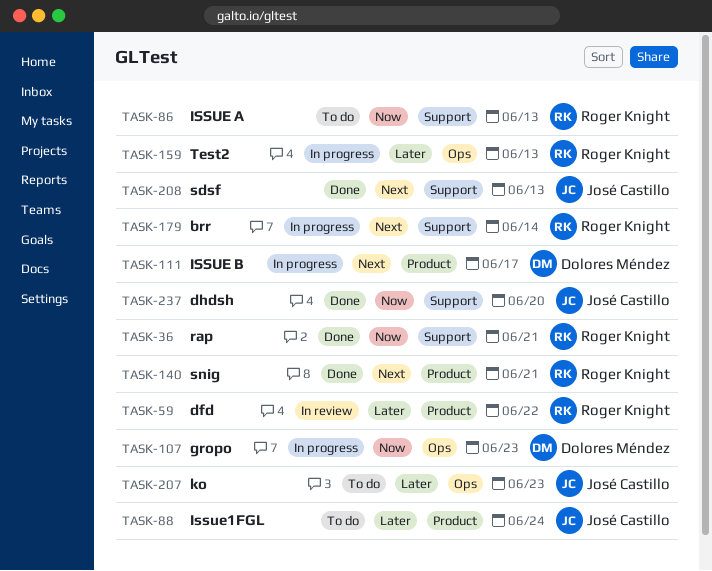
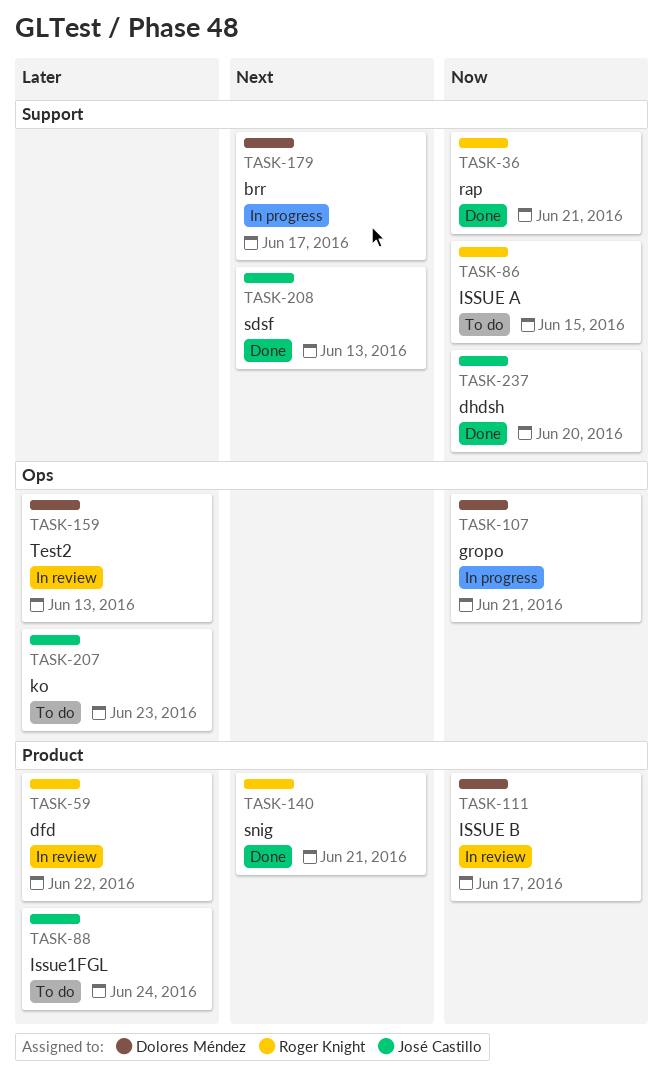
TASK-86, due: Jun 13 -> Jun 15
TASK-107, due: Jun 23 -> Jun 21
TASK-111, status: In progress -> In review
TASK-111, priority: Next -> Now
TASK-159, status: In progress -> In review
TASK-159, owner: Roger Knight -> Dolores Méndez
TASK-179, owner: Roger Knight -> Dolores Méndez
TASK-179, due: Jun 14 -> Jun 17

